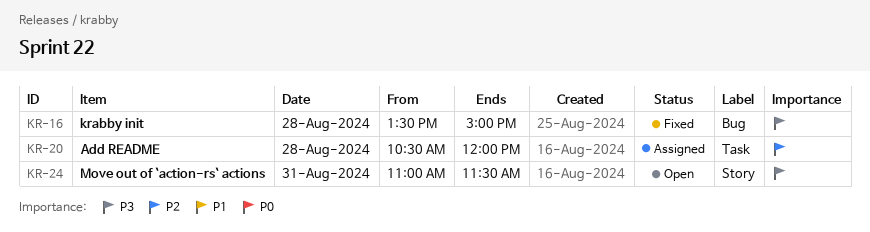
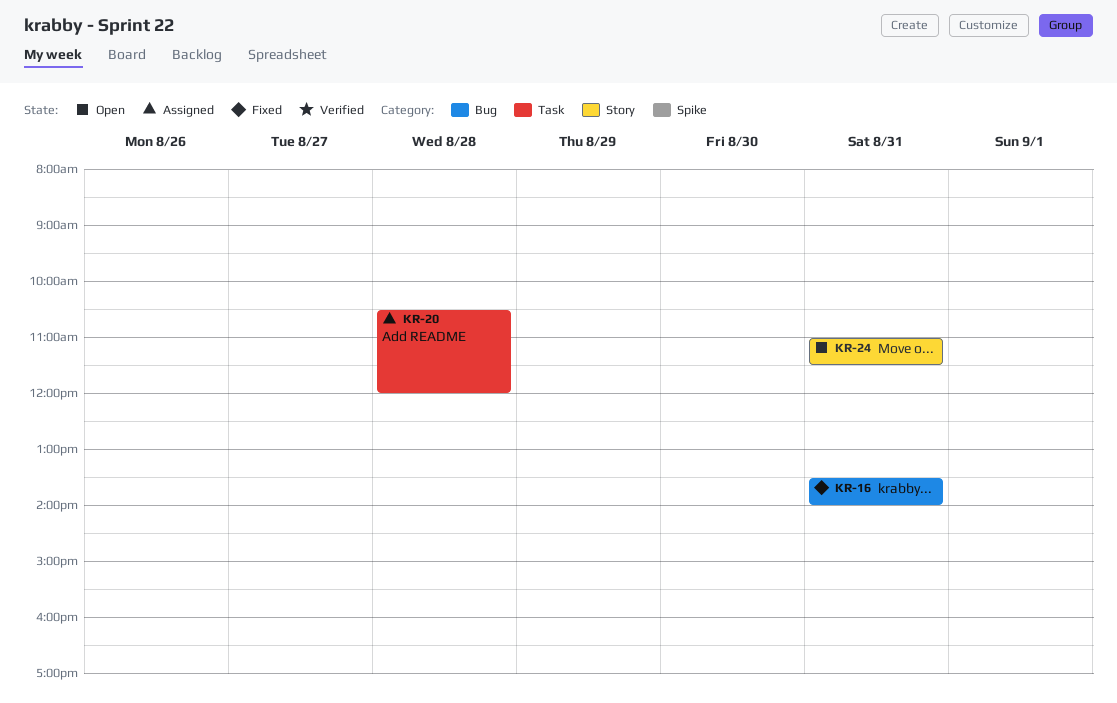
KR-16, day: Aug 28 -> Aug 31
KR-16, ends: 15:00 -> 14:00

